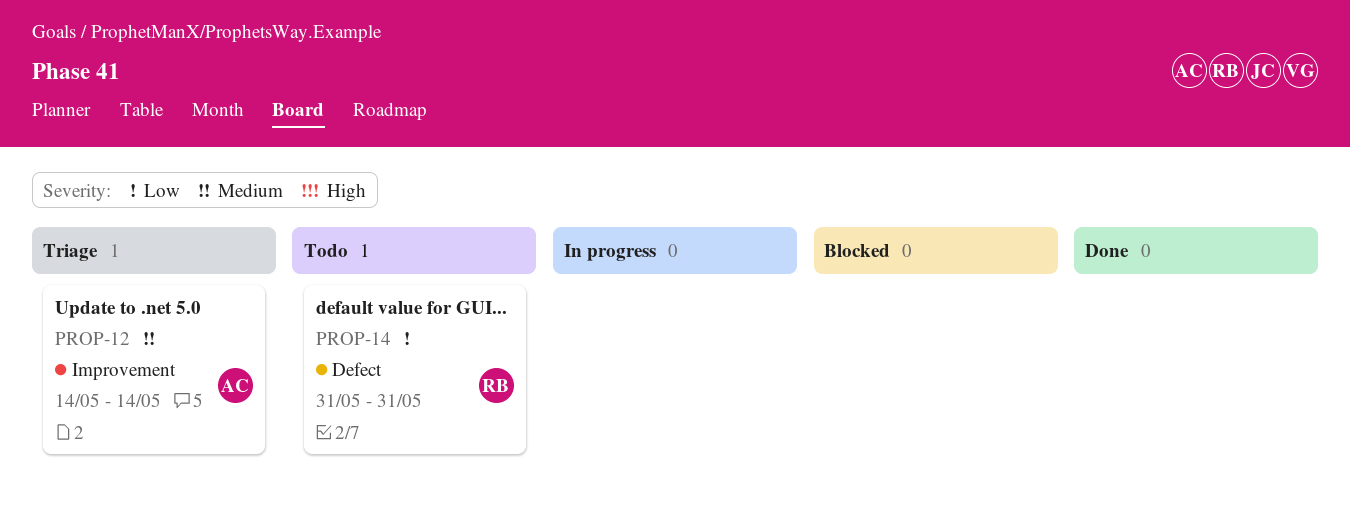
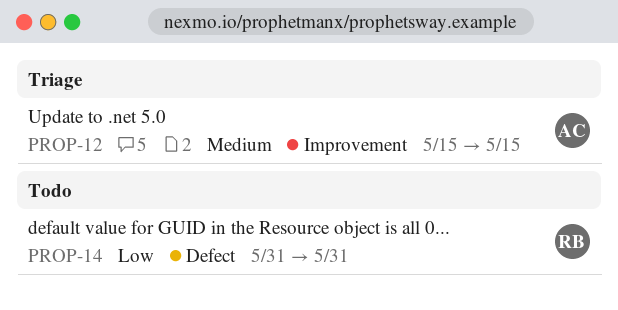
PROP-12, start: May 14 -> May 15
PROP-12, due: May 14 -> May 15

